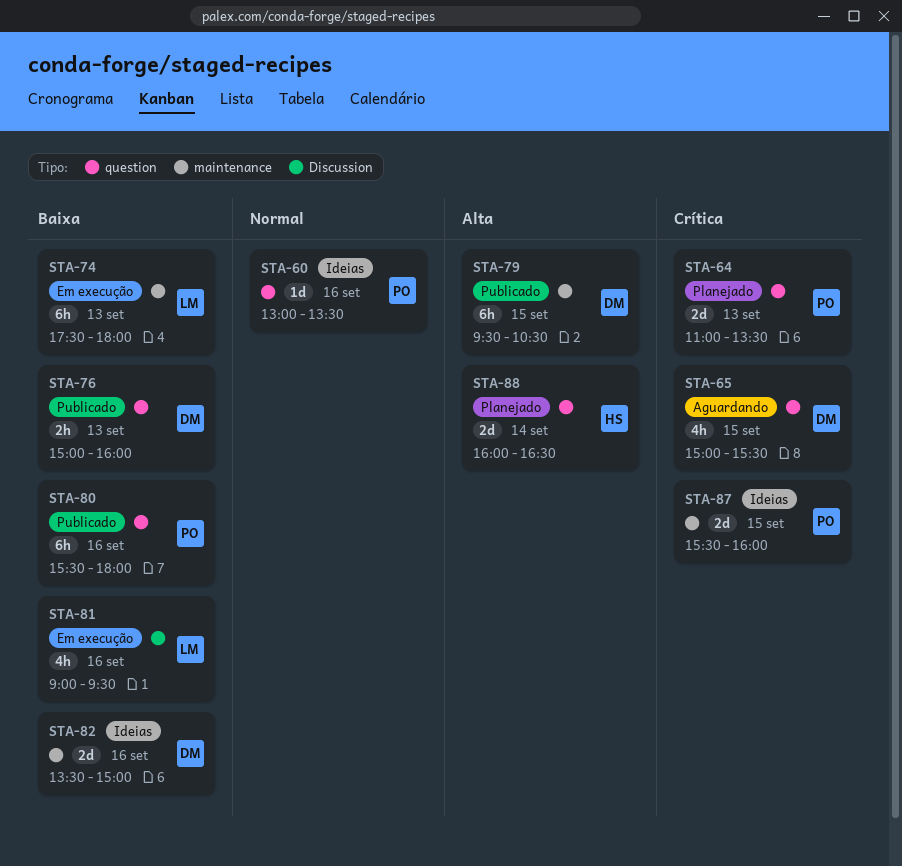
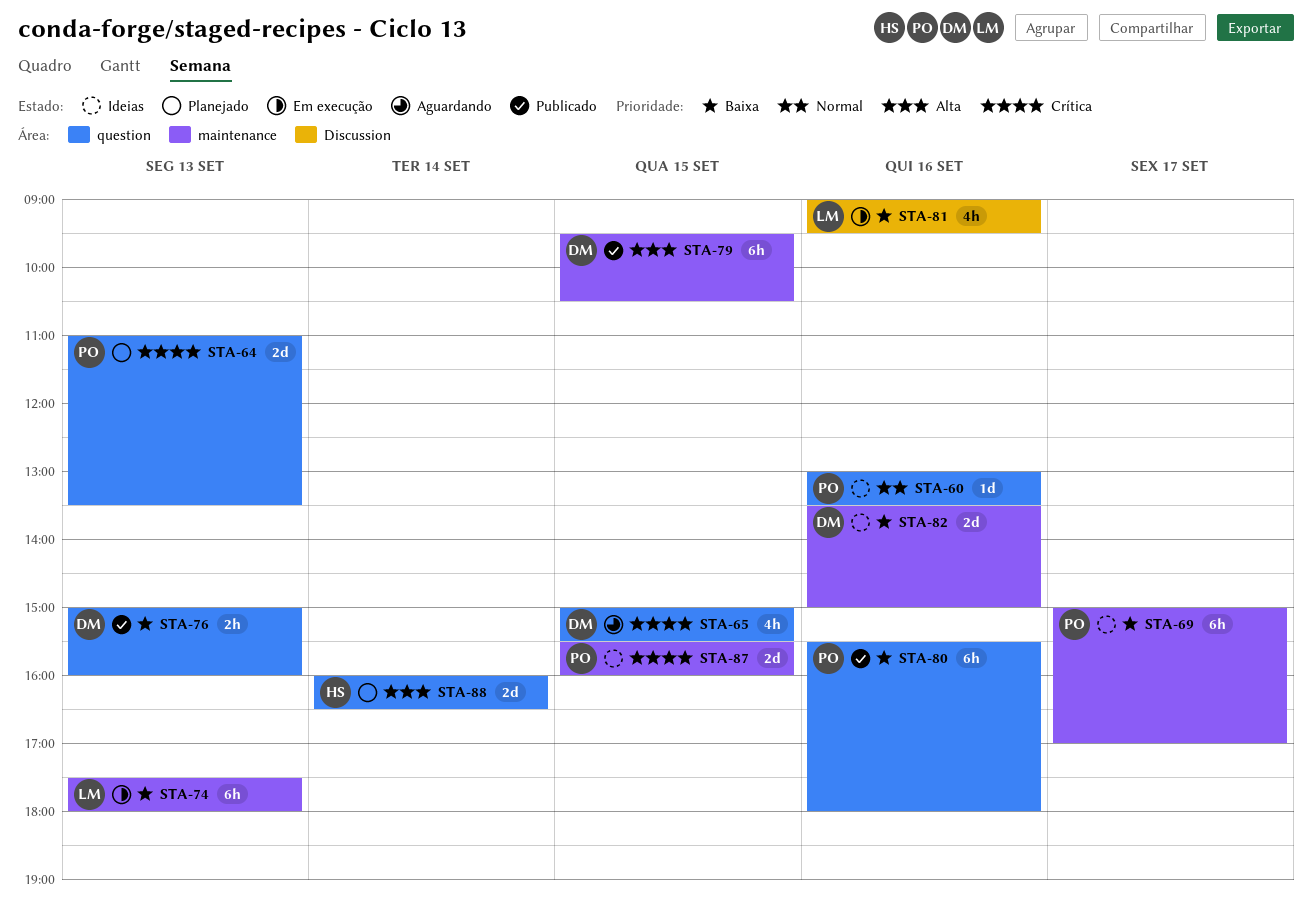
STA-69: none -> present

